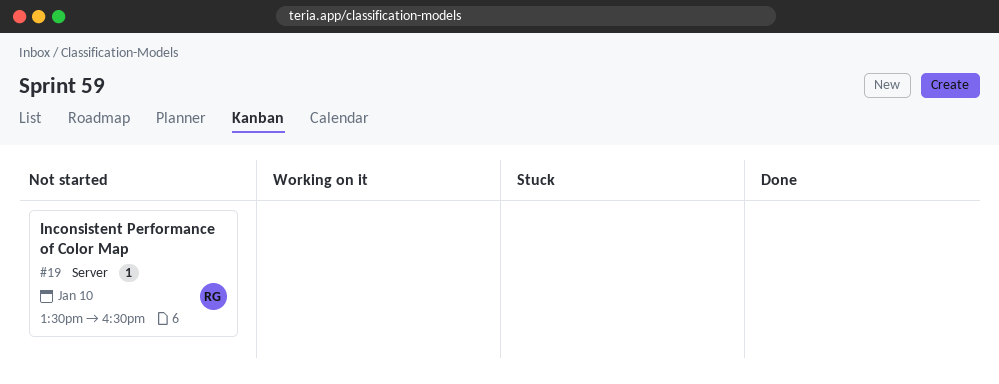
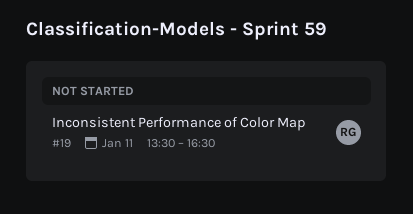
#19, day: Jan 10 -> Jan 11

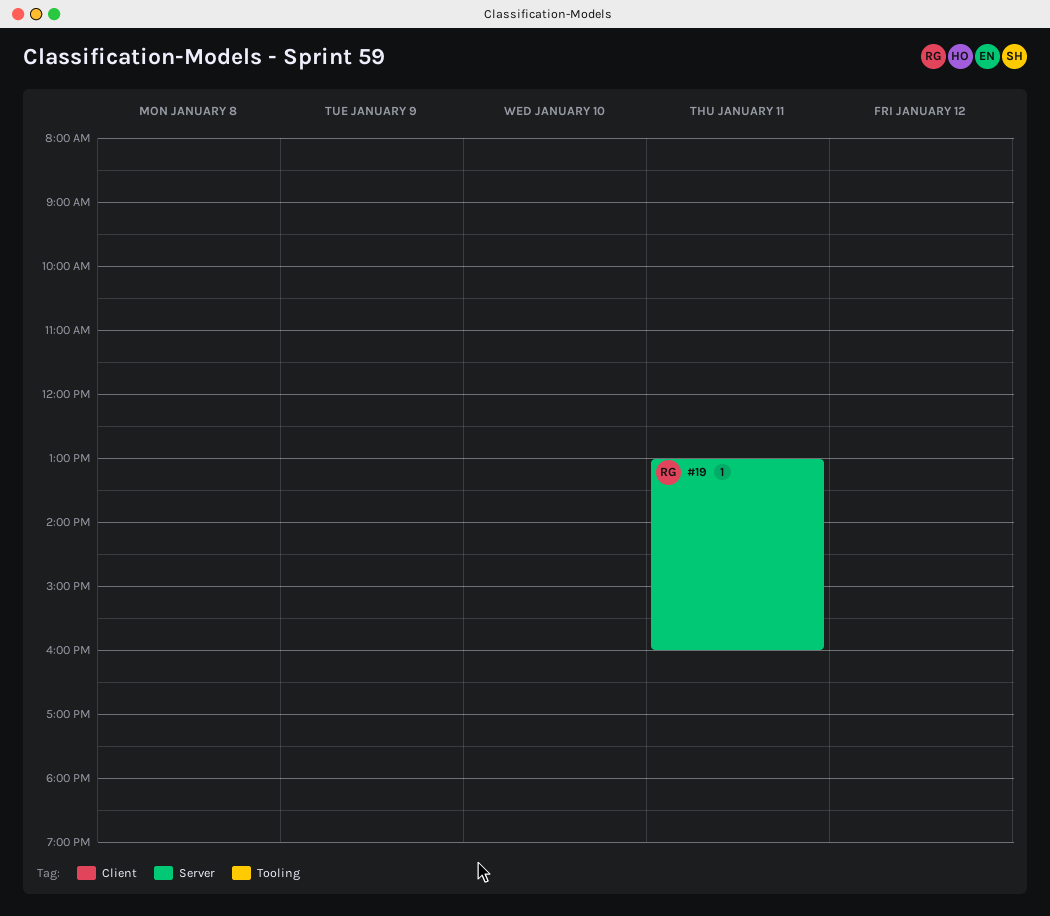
#19, begins: 13:30 -> 13:00
#19, ends: 16:30 -> 16:00

